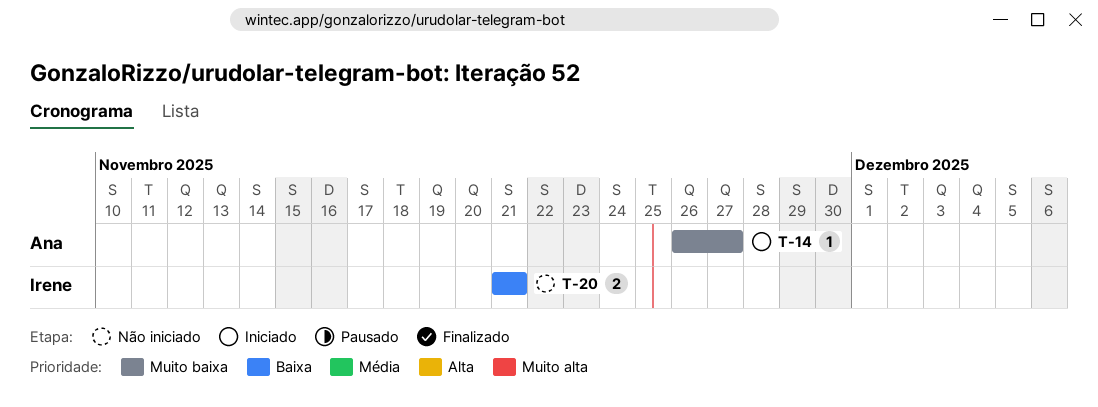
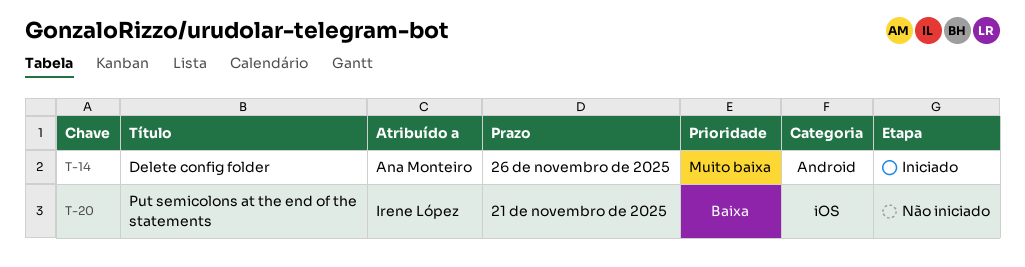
T-14, due: Nov 27 -> Nov 26

